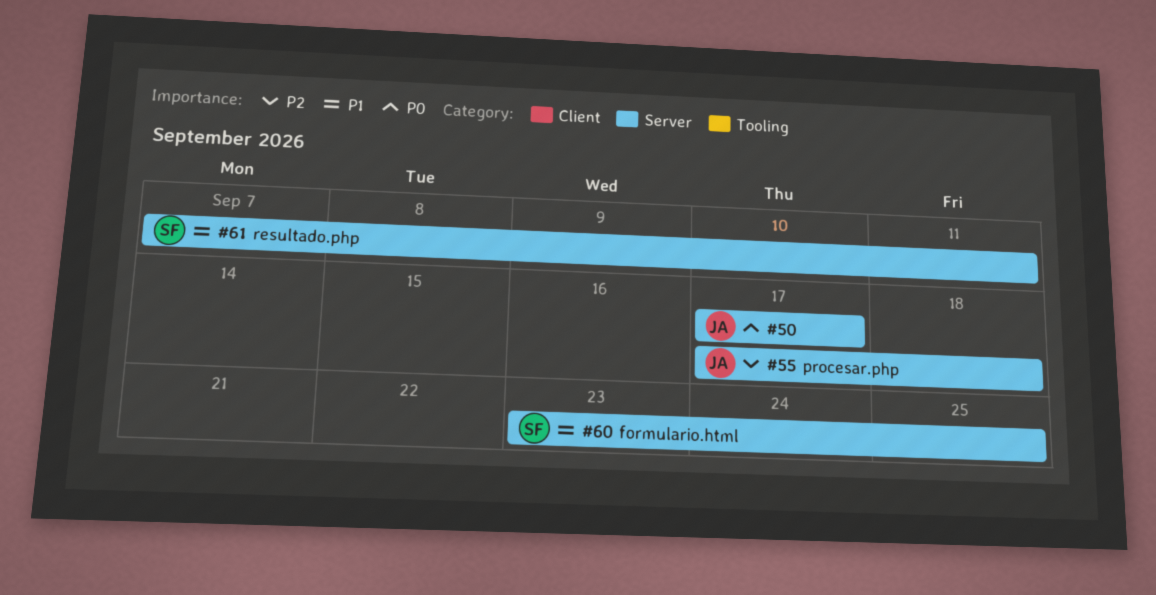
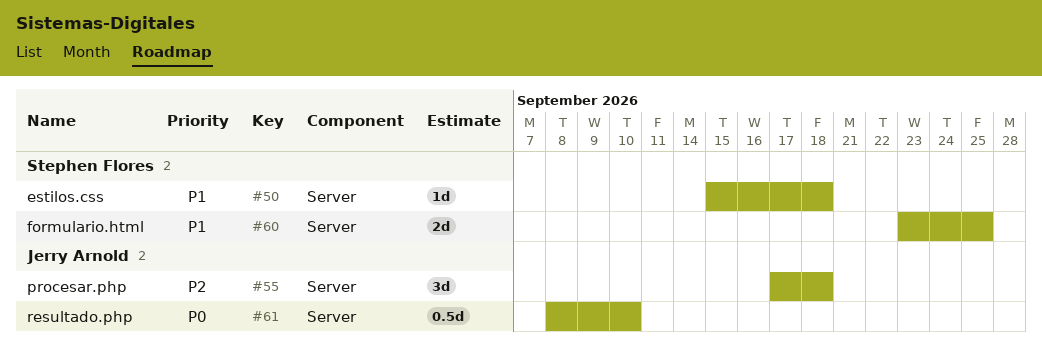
#50, owner: Jerry Arnold -> Stephen Flores
#50, priority: P0 -> P1
#50, start: Sep 17 -> Sep 15
#50, due: Sep 17 -> Sep 18
#61, owner: Stephen Flores -> Jerry Arnold
#61, priority: P1 -> P0
#61, start: Sep 7 -> Sep 8
#61, due: Sep 11 -> Sep 10

